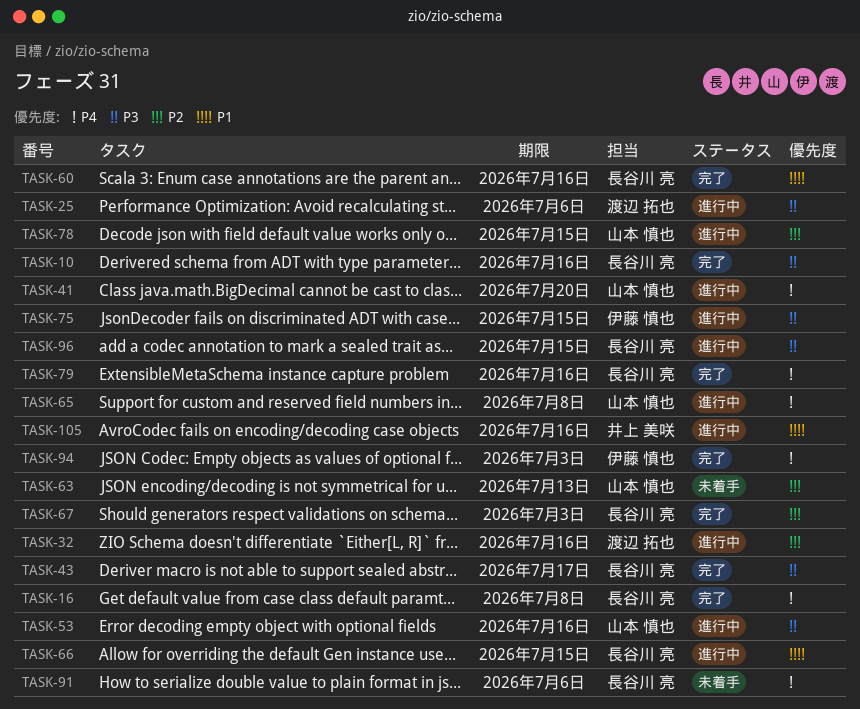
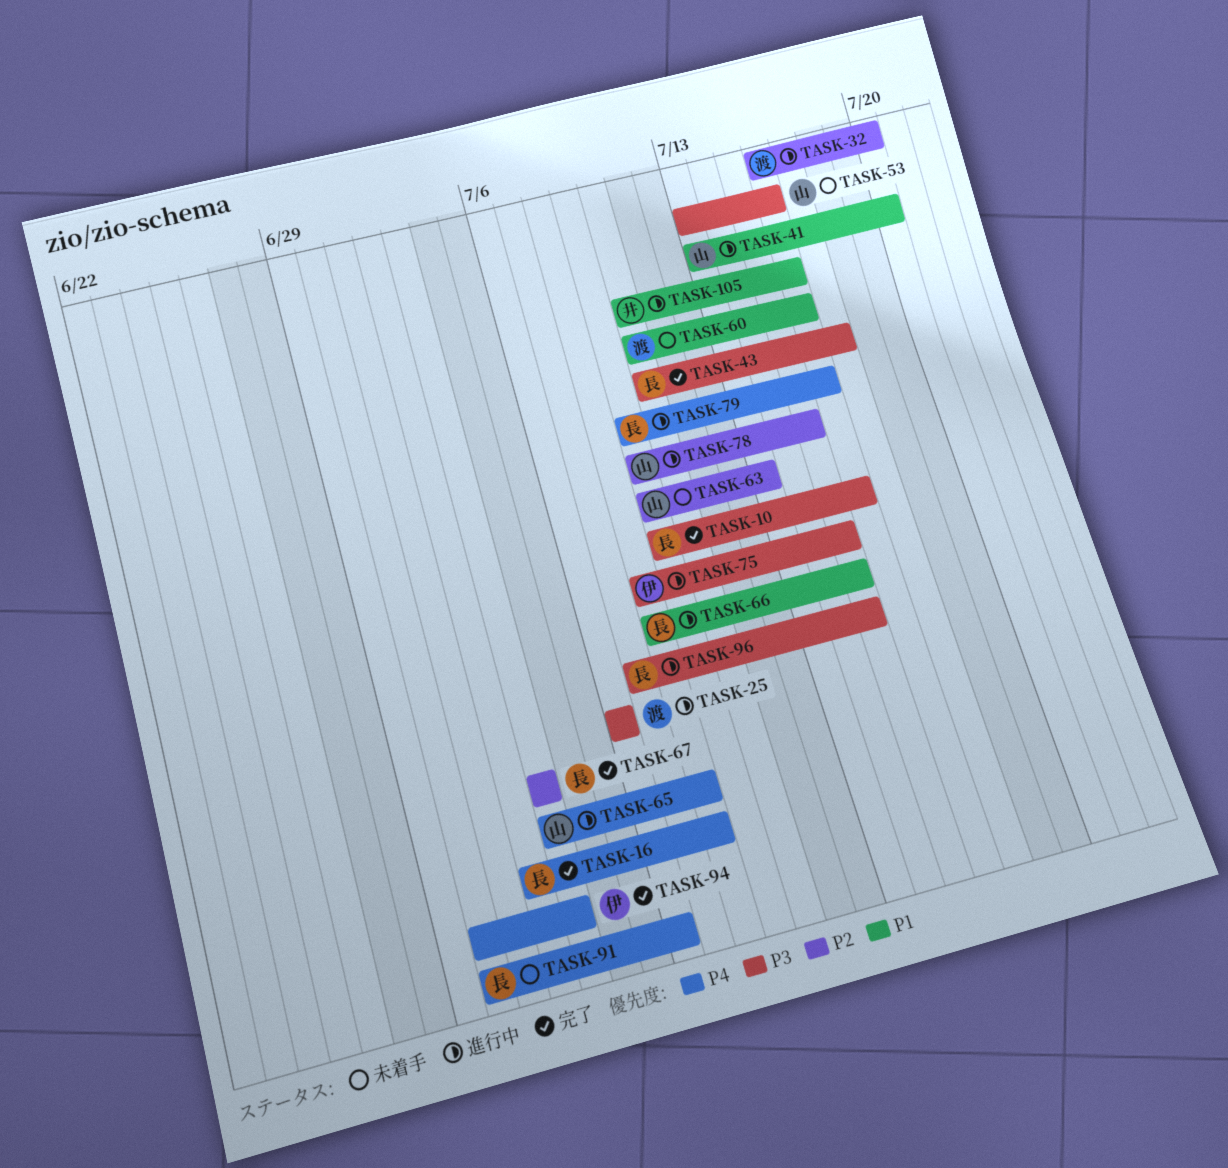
TASK-32, due: Jul 16 -> Jul 20
TASK-41, priority: P4 -> P1
TASK-53, status: 進行中 -> 未着手
TASK-60, status: 完了 -> 未着手
TASK-60, owner: 長谷川 亮 -> 渡辺 拓也
TASK-79, status: 完了 -> 進行中

